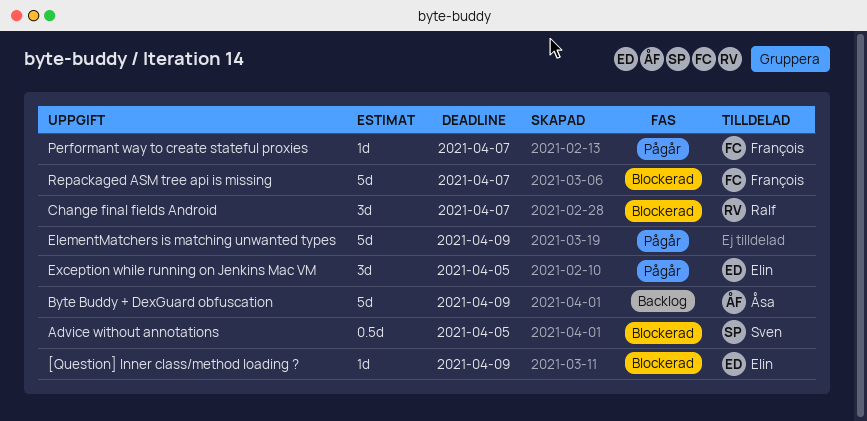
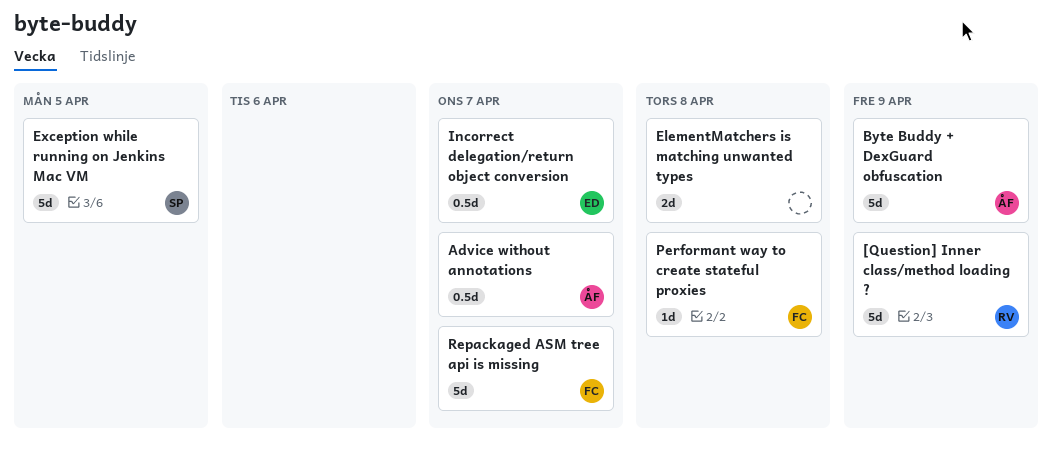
[Question] Inner class/method loading ?, owner: Elin -> Ralf
[Question] Inner class/method loading ?, estimate: 1d -> 5d
Advice without annotations, owner: Sven -> Åsa
Advice without annotations, due: Apr 5 -> Apr 7
Change final fields Android: present -> none
ElementMatchers is matching unwanted types, estimate: 5d -> 2d
ElementMatchers is matching unwanted types, due: Apr 9 -> Apr 8
Exception while running on Jenkins Mac VM, owner: Elin -> Sven
Exception while running on Jenkins Mac VM, estimate: 3d -> 5d
Incorrect delegation/return object conversion: none -> present
Performant way to create stateful proxies, due: Apr 7 -> Apr 8

